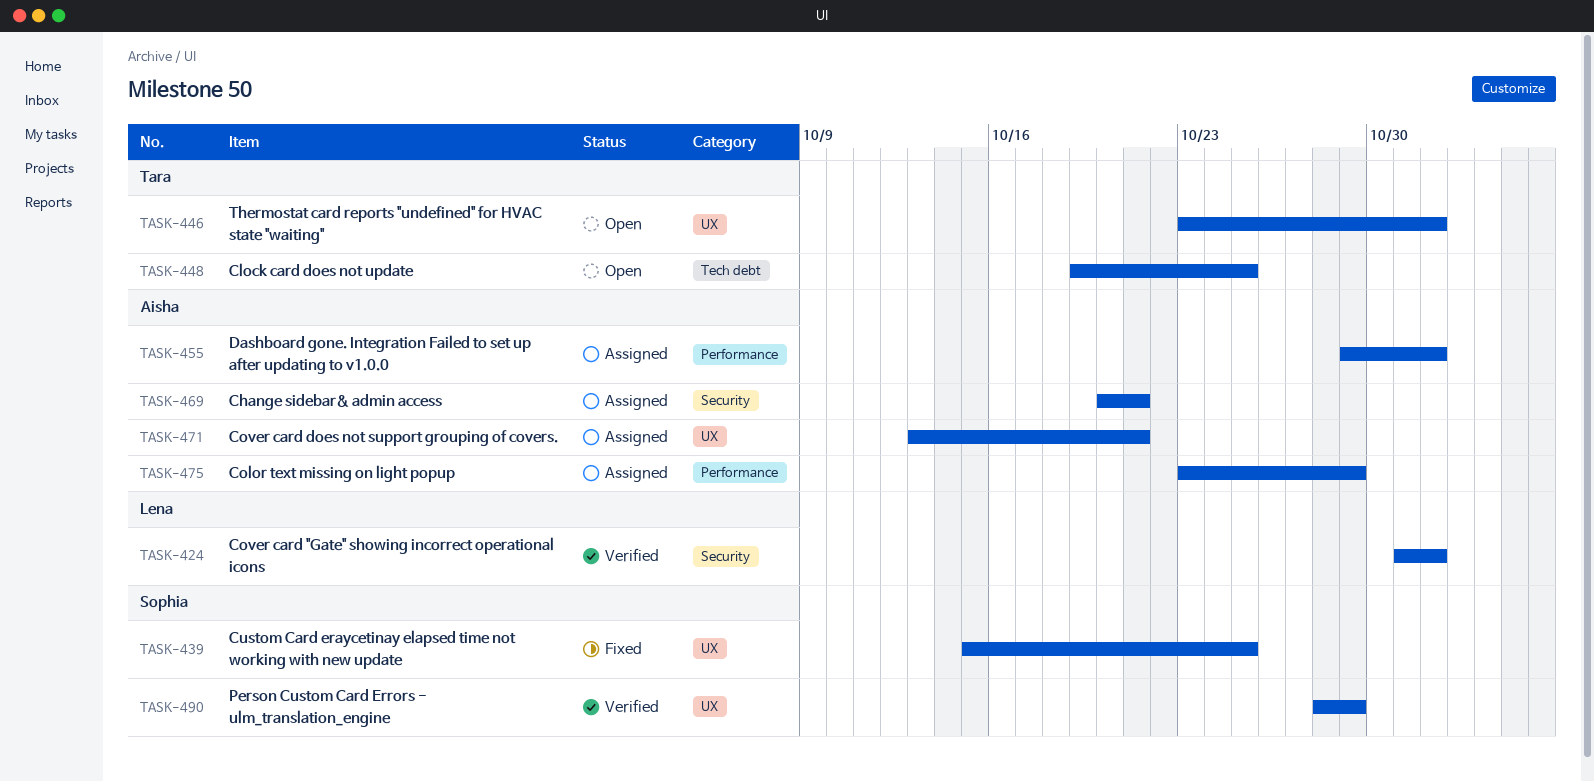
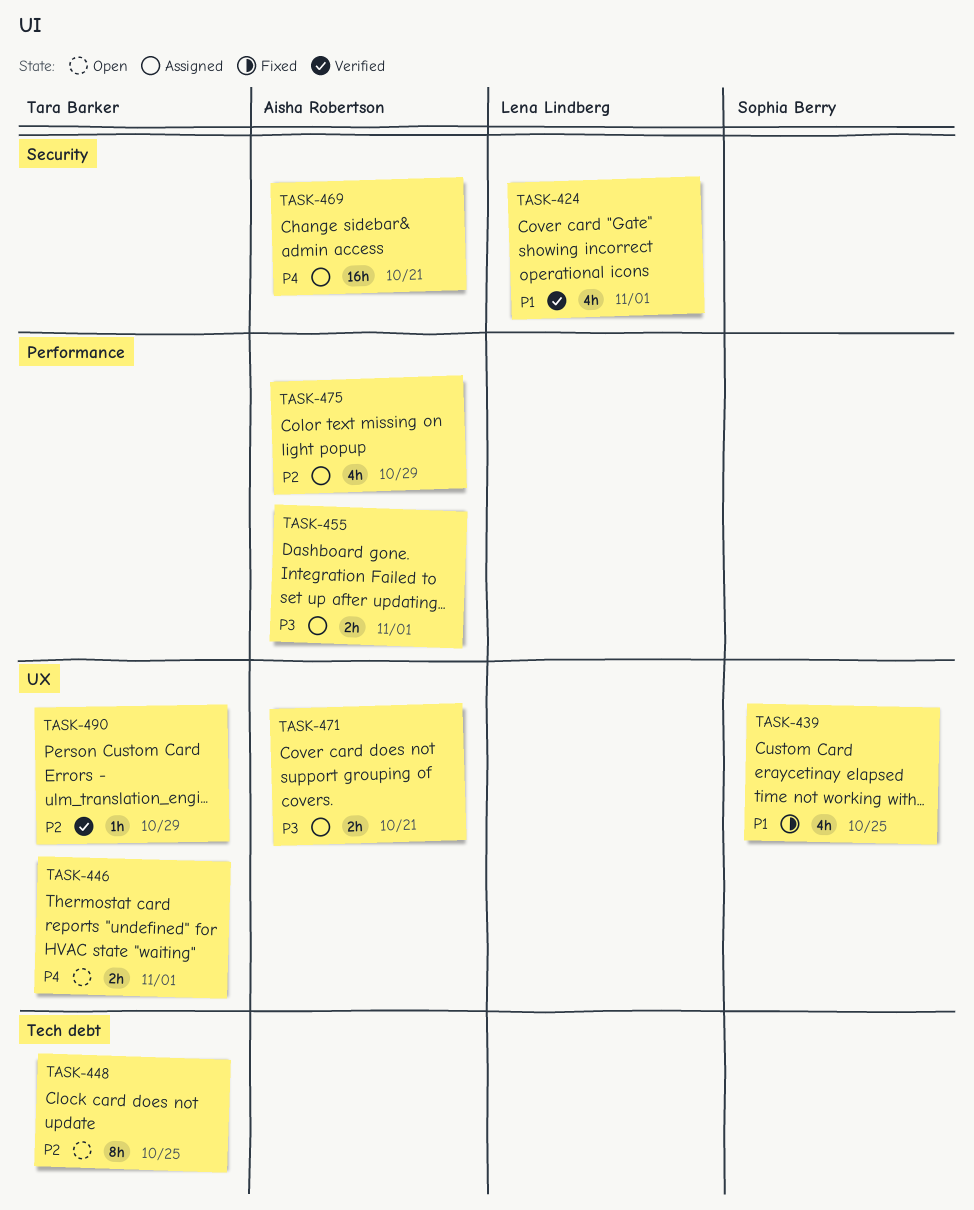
TASK-490, owner: Sophia Berry -> Tara Barker

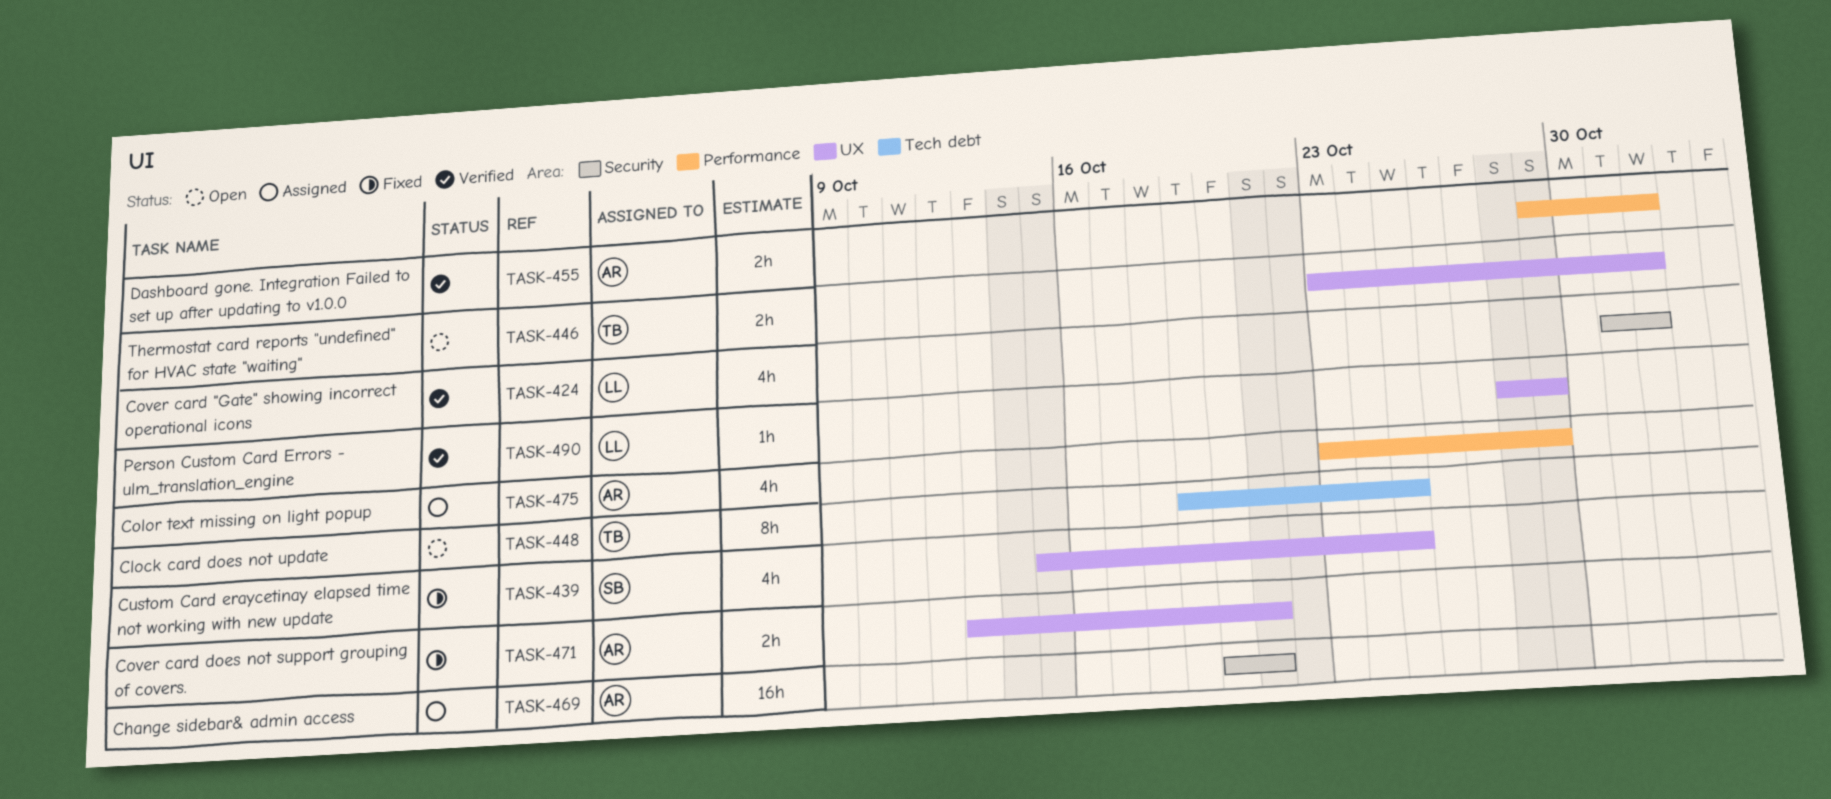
TASK-455, status: Assigned -> Verified
TASK-471, status: Assigned -> Fixed
TASK-490, owner: Tara Barker -> Lena Lindberg

